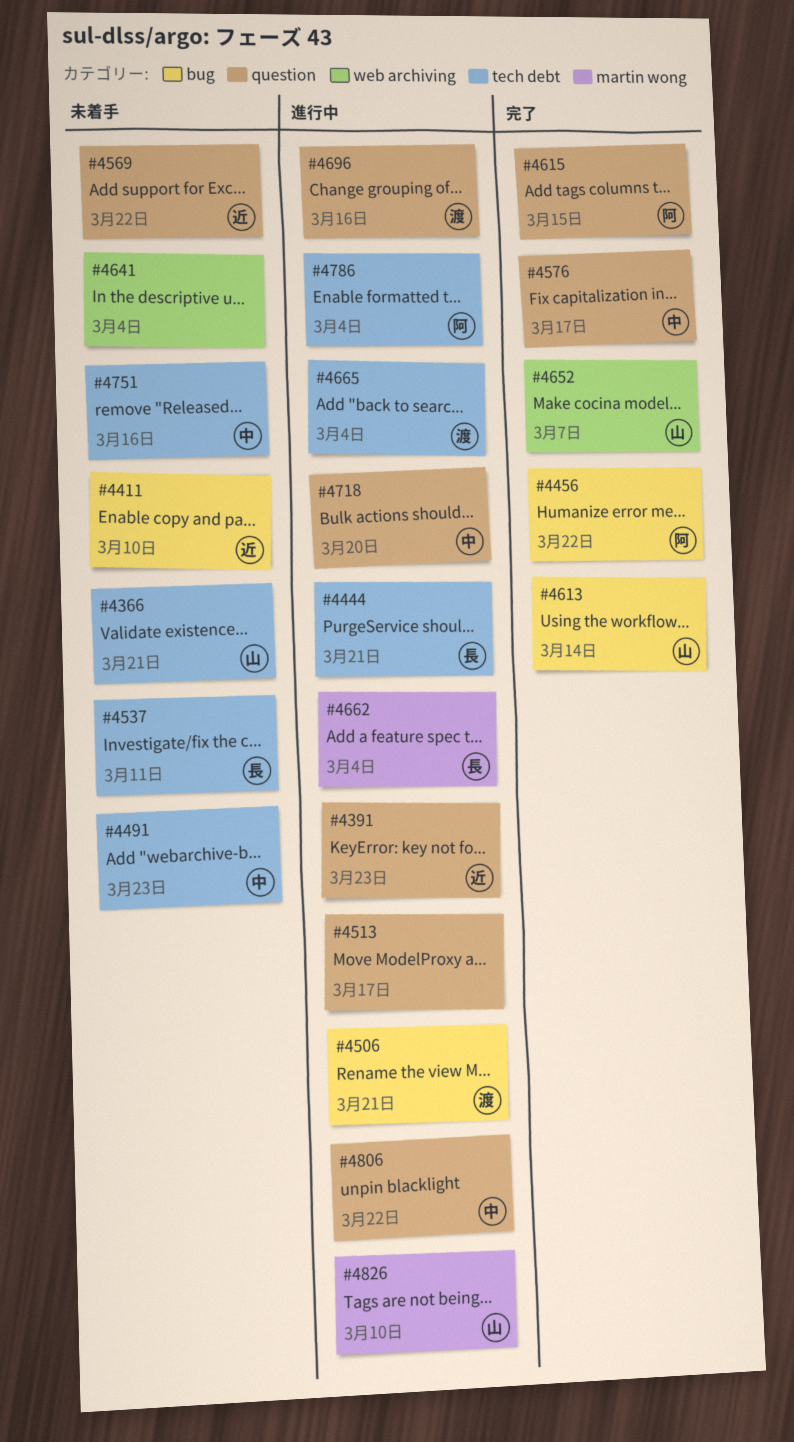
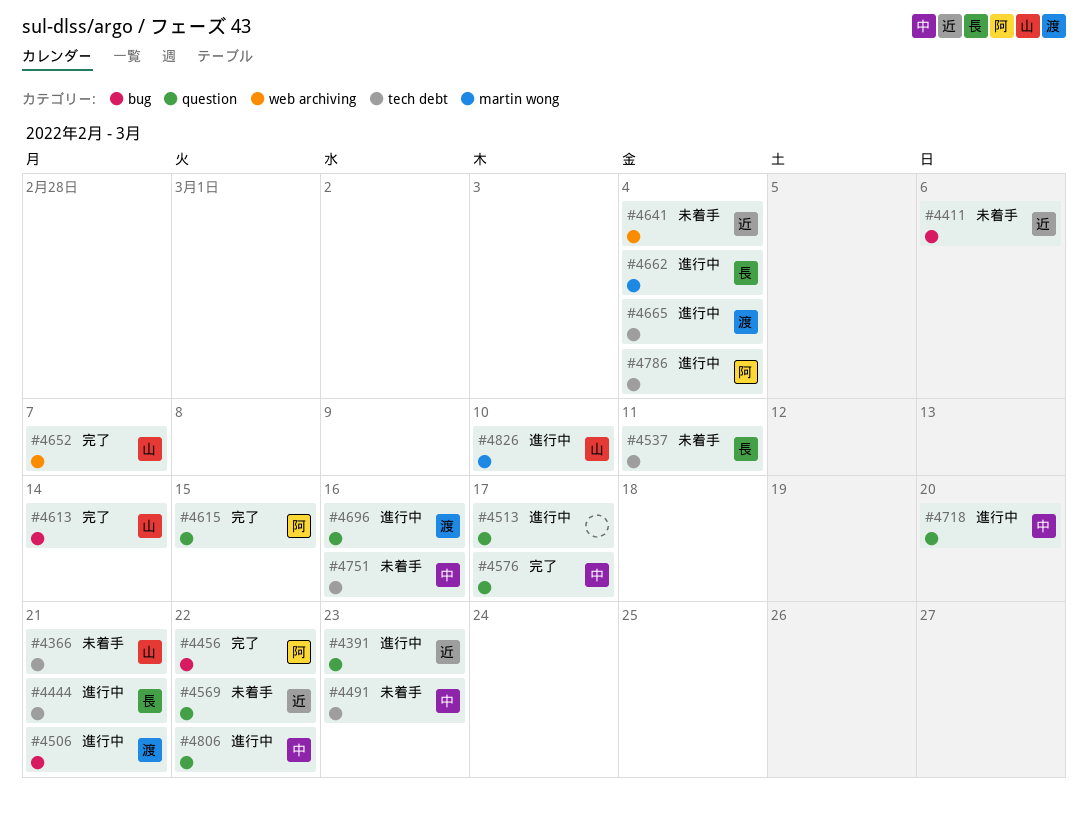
#4411, due: Mar 10 -> Mar 6
#4641, owner: none -> 近

